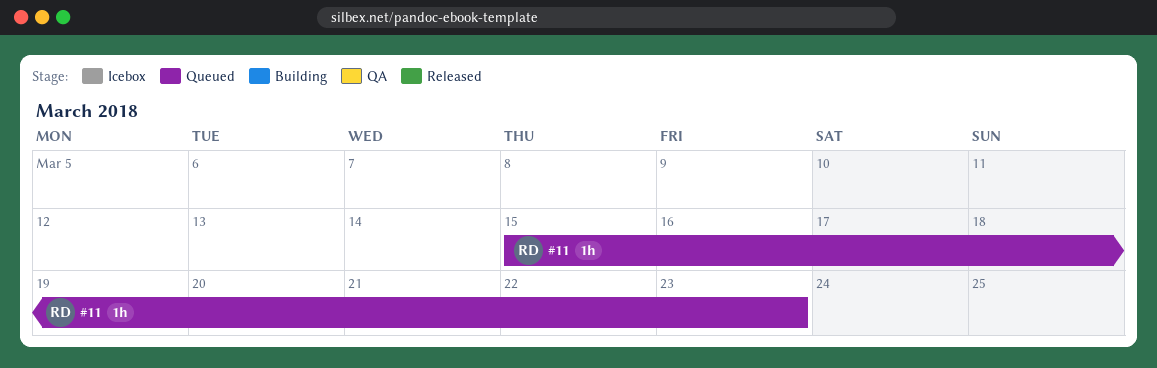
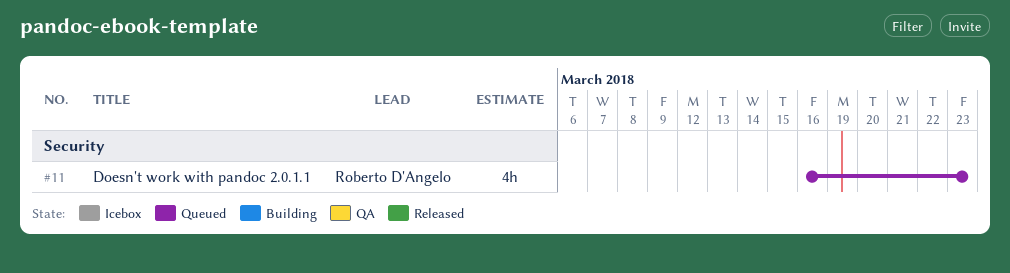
#11, estimate: 1h -> 4h
#11, start: Mar 15 -> Mar 16

